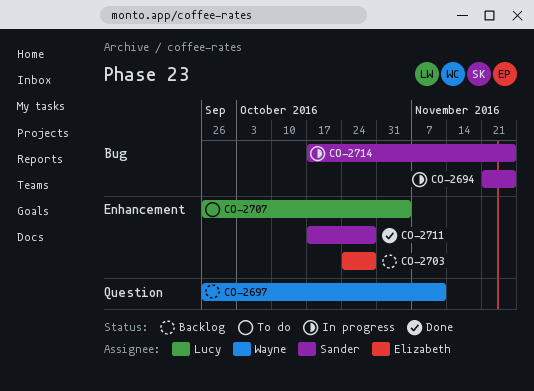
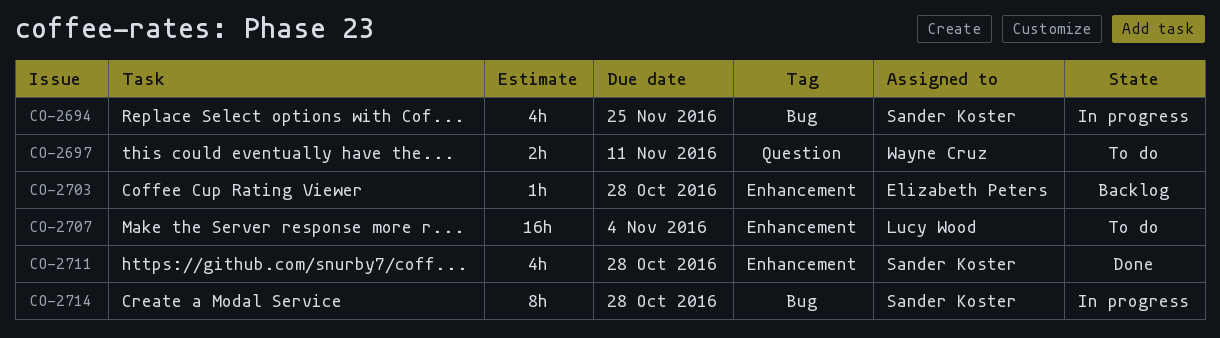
CO-2697, status: Backlog -> To do
CO-2714, due: Nov 25 -> Oct 28

